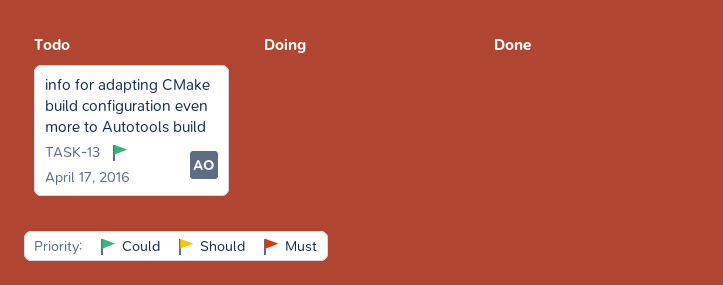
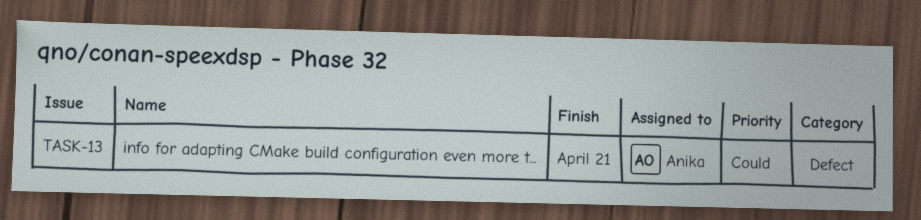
TASK-13, due: Apr 17 -> Apr 21

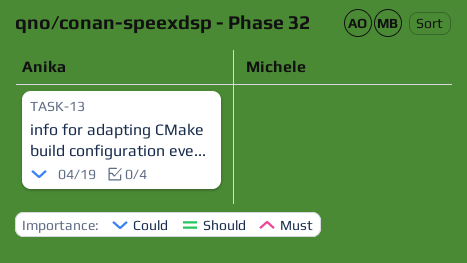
TASK-13, due: Apr 21 -> Apr 19

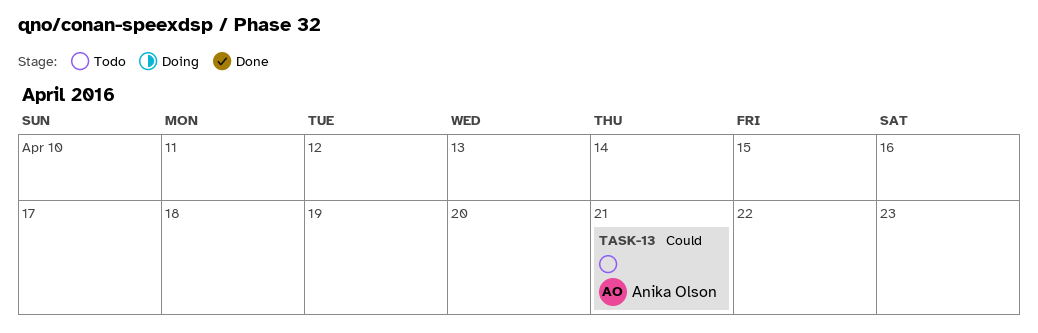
TASK-13, due: Apr 19 -> Apr 21

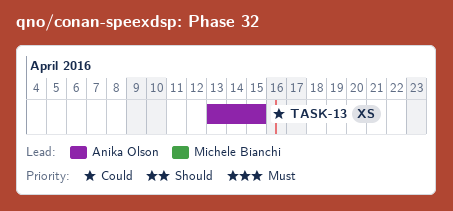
TASK-13, due: Apr 21 -> Apr 15

